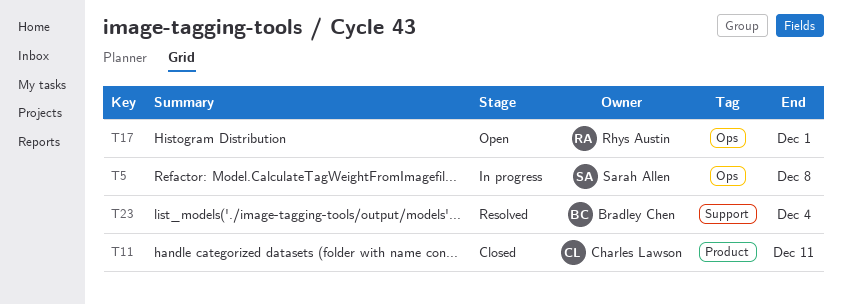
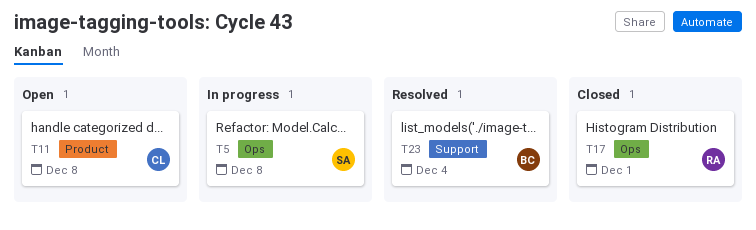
T11, status: Closed -> Open
T11, due: Dec 11 -> Dec 8
T17, status: Open -> Closed

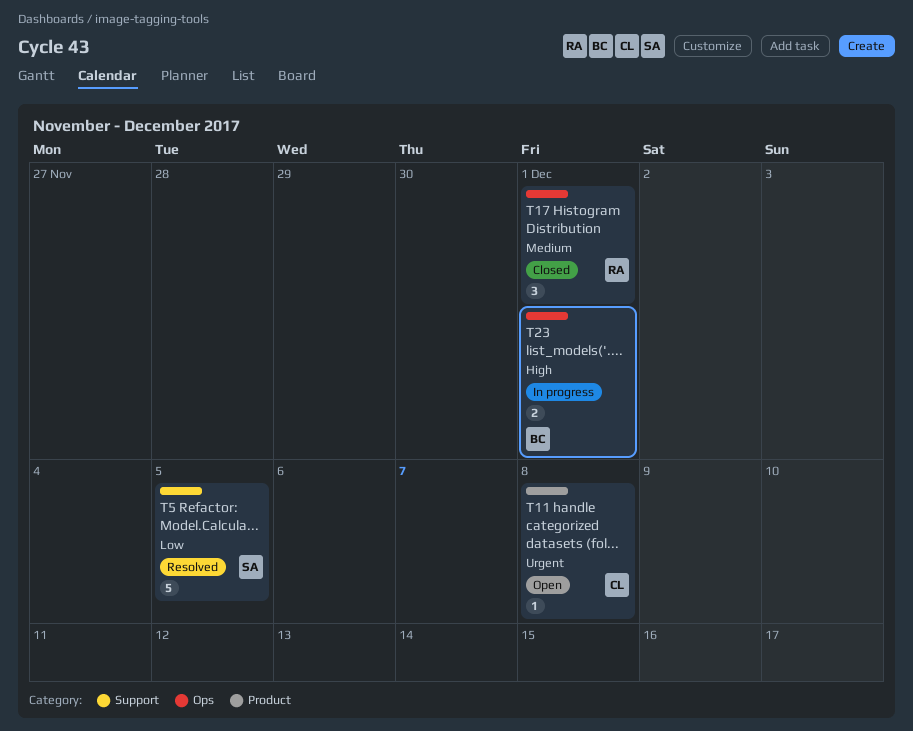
T5, status: In progress -> Resolved
T5, label: Ops -> Support
T5, due: Dec 8 -> Dec 5
T23, status: Resolved -> In progress
T23, label: Support -> Ops
T23, due: Dec 4 -> Dec 1

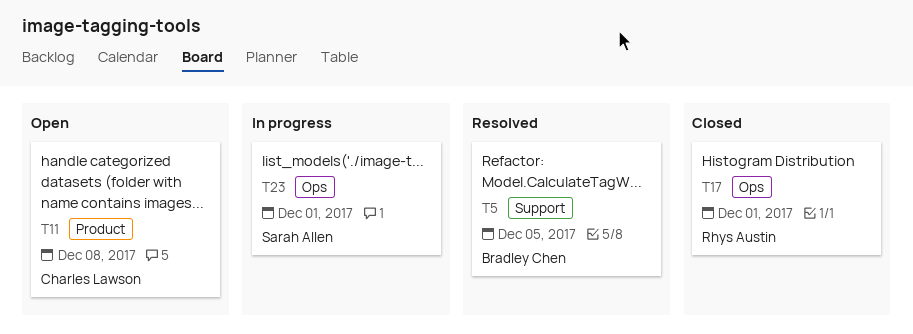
T5, owner: Sarah Allen -> Bradley Chen
T23, owner: Bradley Chen -> Sarah Allen

